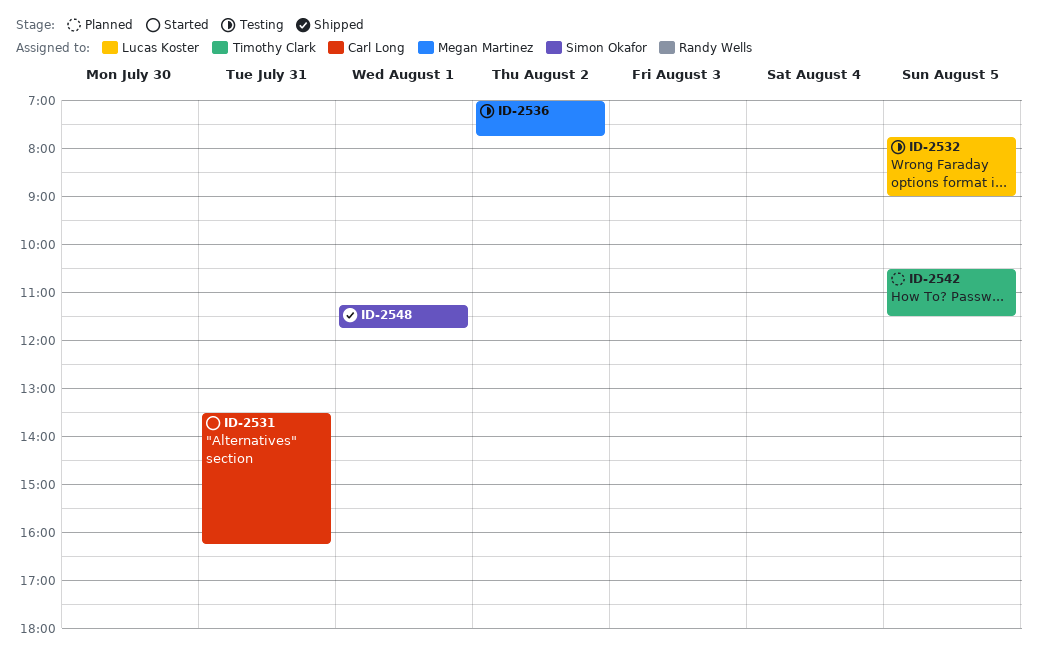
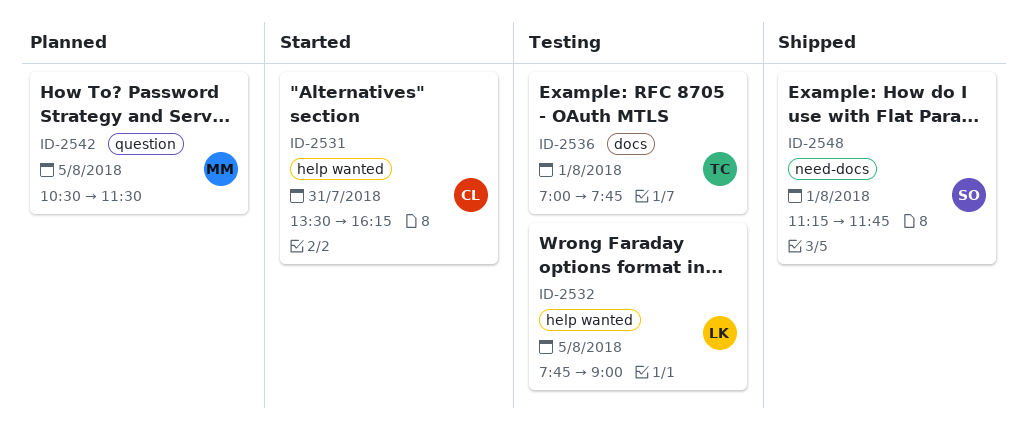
ID-2536, owner: Megan Martinez -> Timothy Clark
ID-2536, day: Aug 2 -> Aug 1
ID-2542, owner: Timothy Clark -> Megan Martinez

